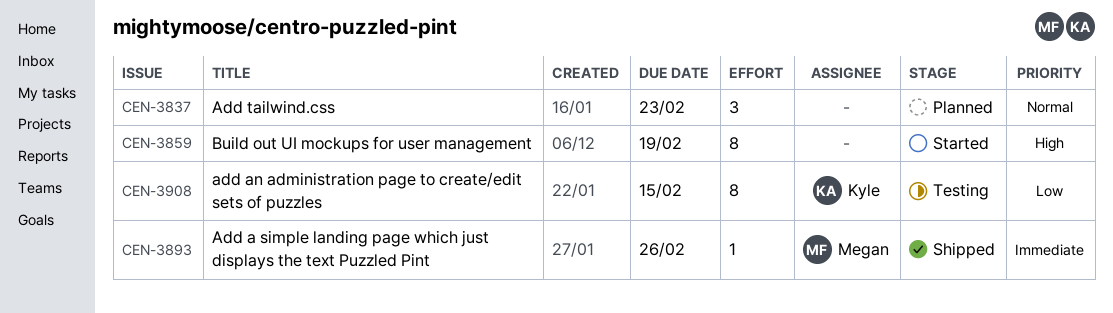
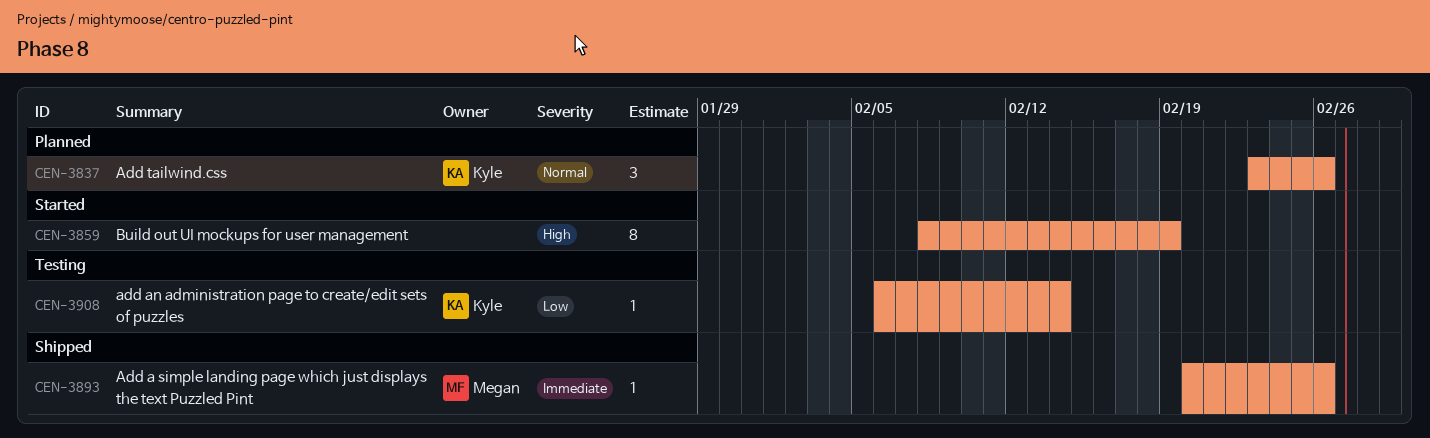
CEN-3837, owner: none -> Kyle
CEN-3837, due: Feb 23 -> Feb 26
CEN-3908, estimate: 8 -> 1
CEN-3908, due: Feb 15 -> Feb 14

